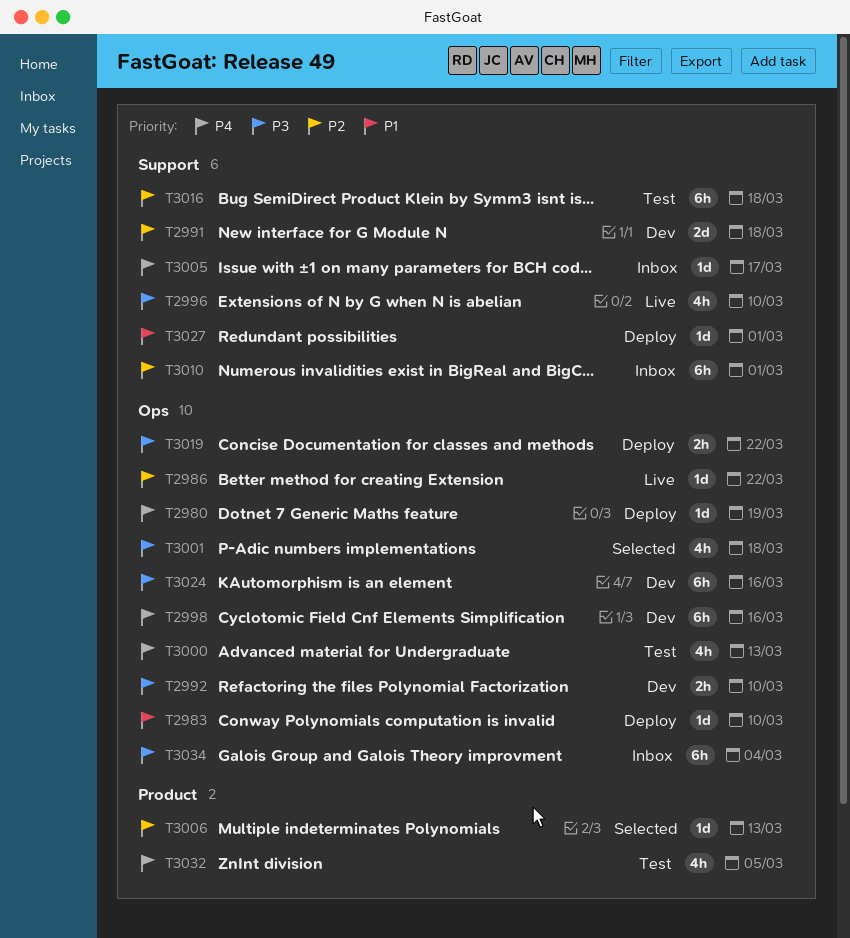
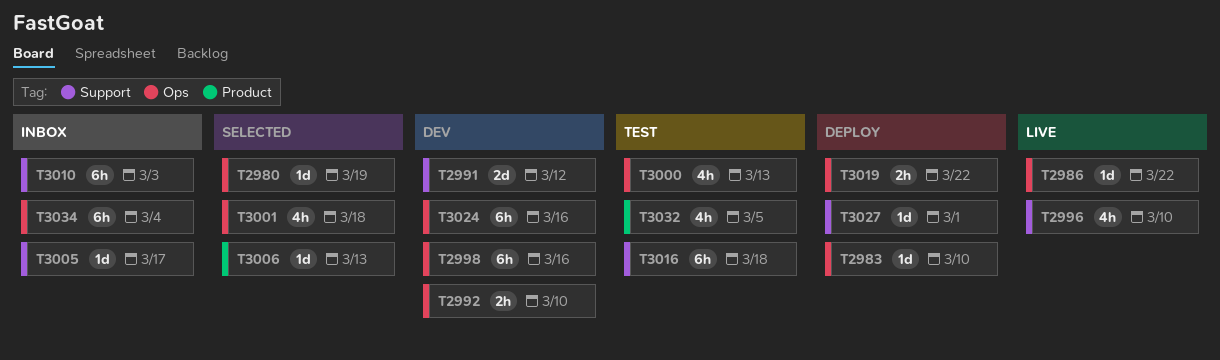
T2980, status: Deploy -> Selected
T2991, due: Mar 18 -> Mar 12
T3010, due: Mar 1 -> Mar 3

